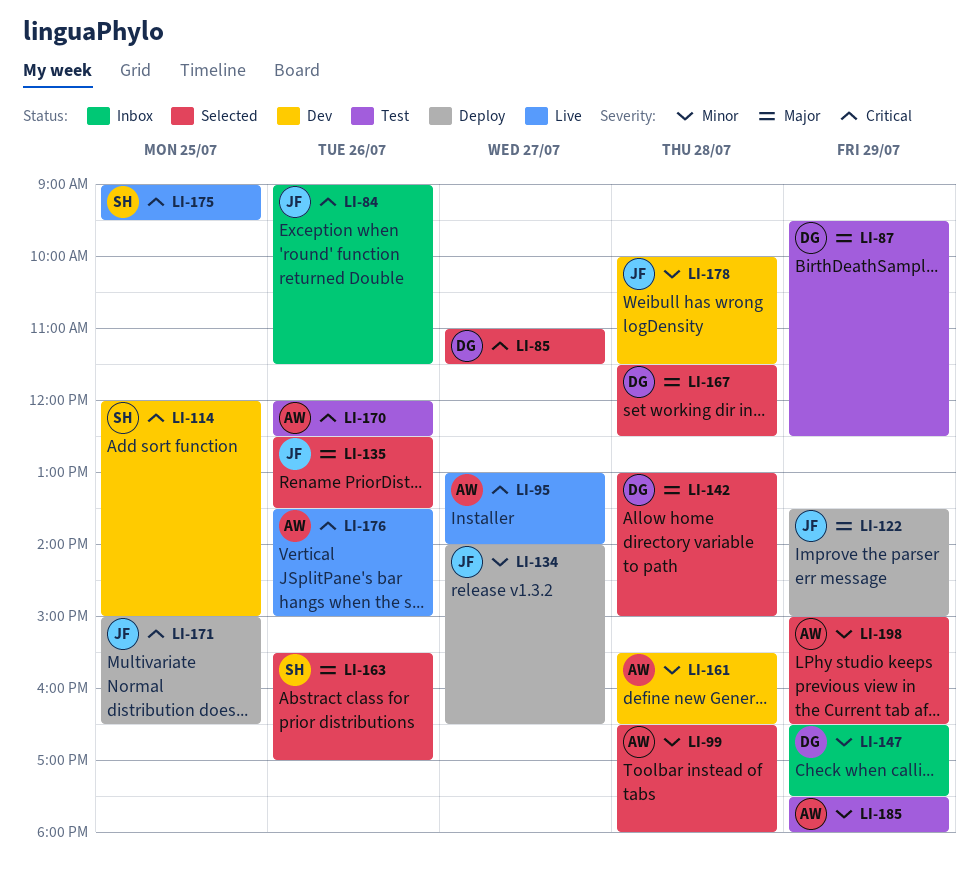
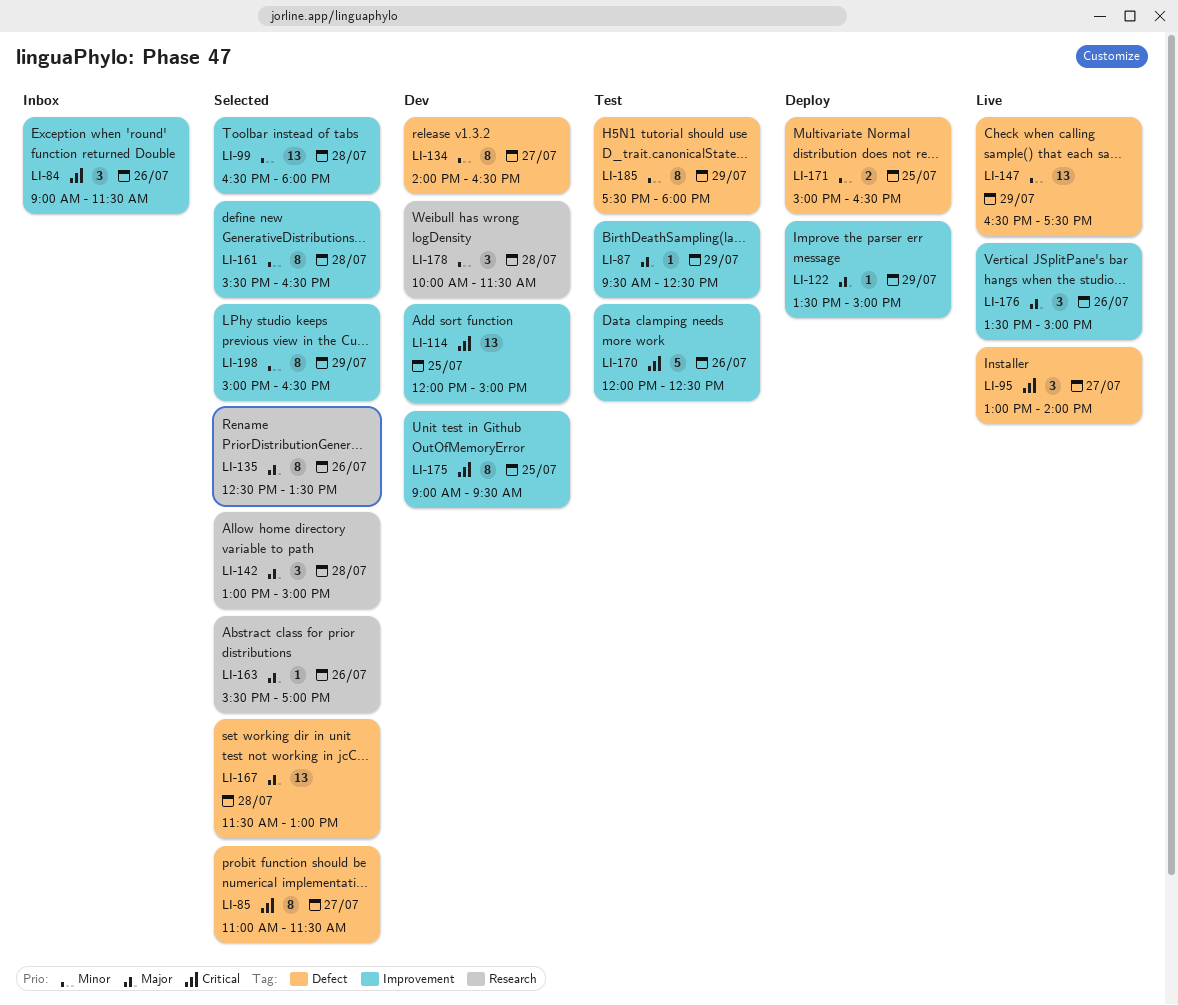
LI-134, status: Deploy -> Dev
LI-147, status: Inbox -> Live
LI-161, status: Dev -> Selected
LI-167, ends: 12:30 -> 13:00
LI-171, priority: Critical -> Minor
LI-175, status: Live -> Dev
LI-176, priority: Critical -> Major

